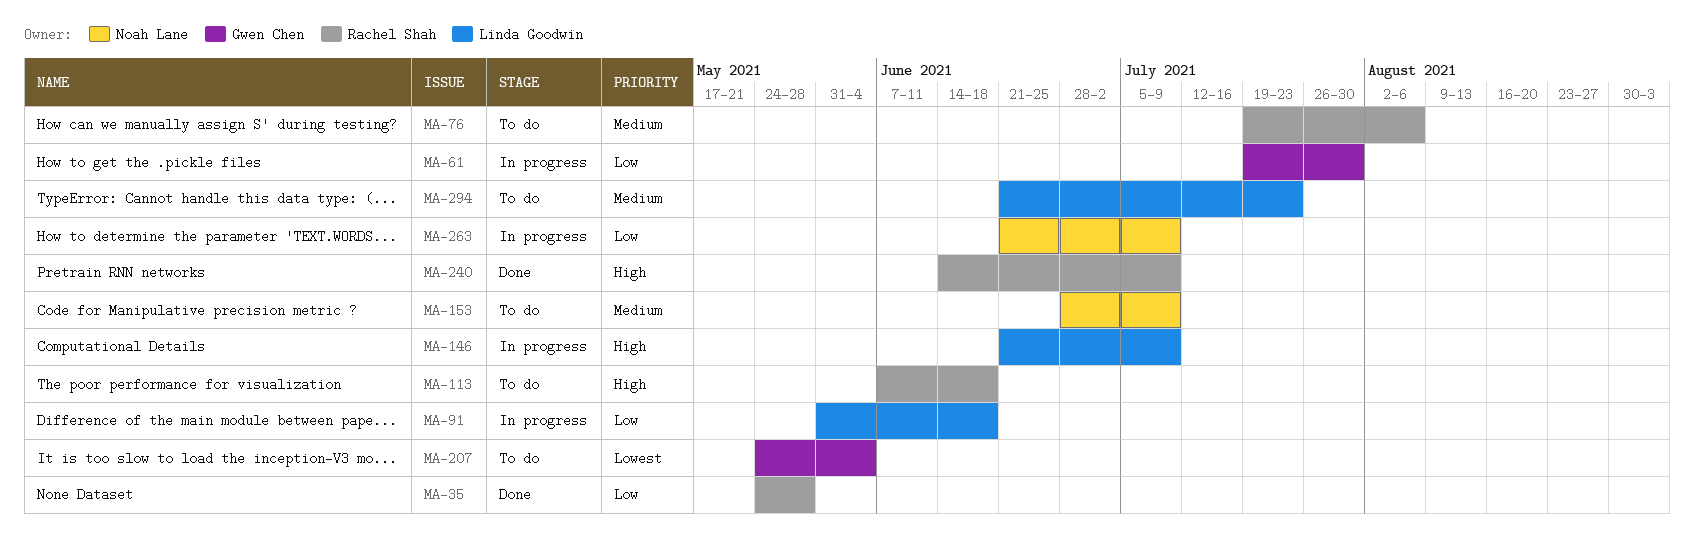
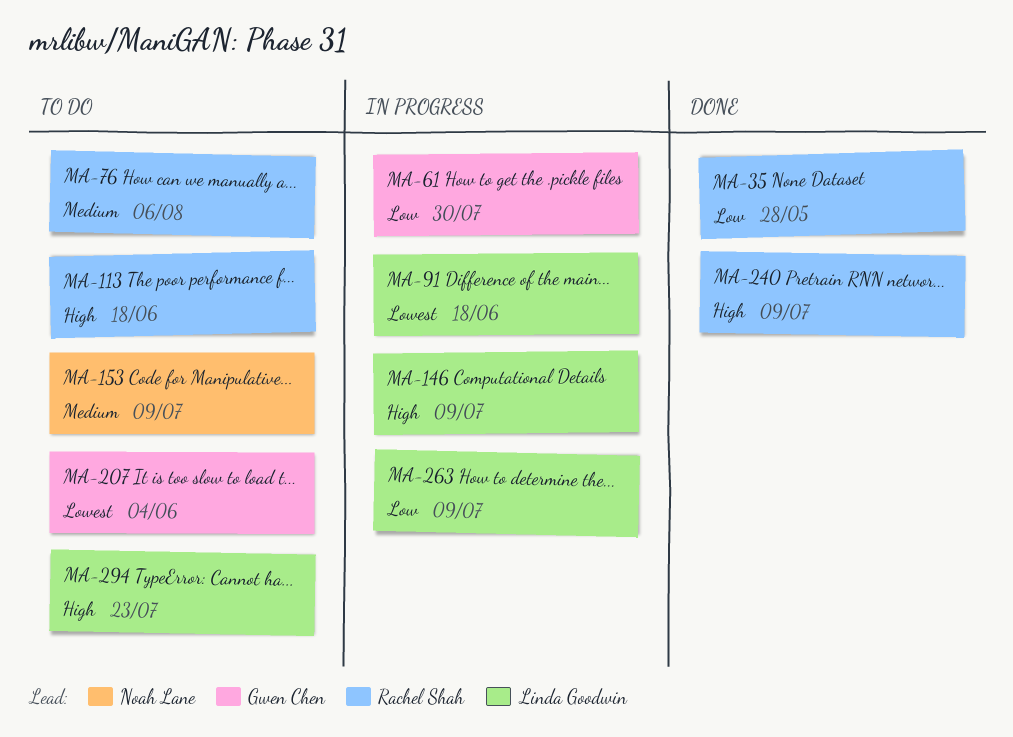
MA-91, priority: Low -> Lowest
MA-263, owner: Noah Lane -> Linda Goodwin
MA-294, priority: Medium -> High

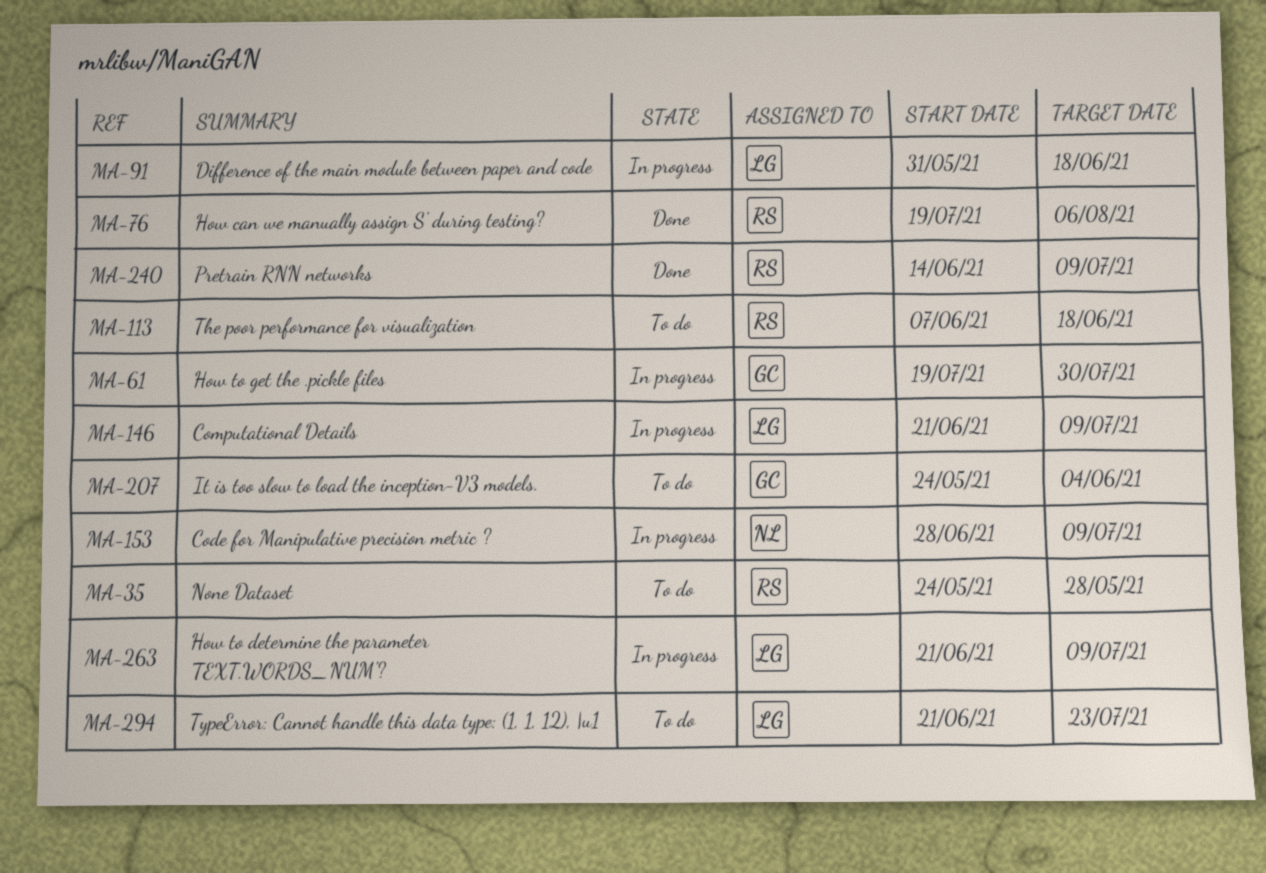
MA-35, status: Done -> To do
MA-76, status: To do -> Done
MA-153, status: To do -> In progress

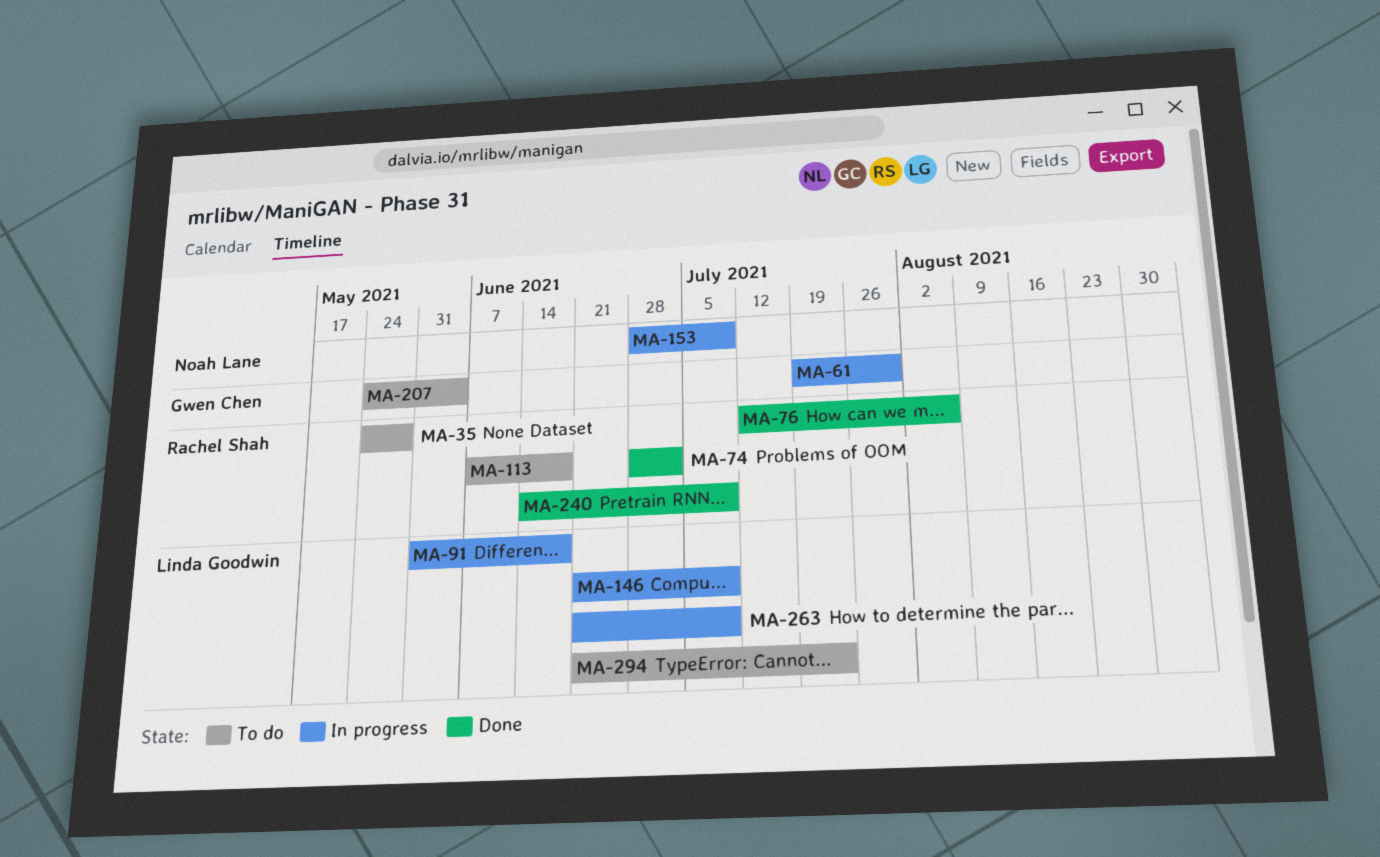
MA-74: none -> present
MA-76, start: Jul 19 -> Jul 12

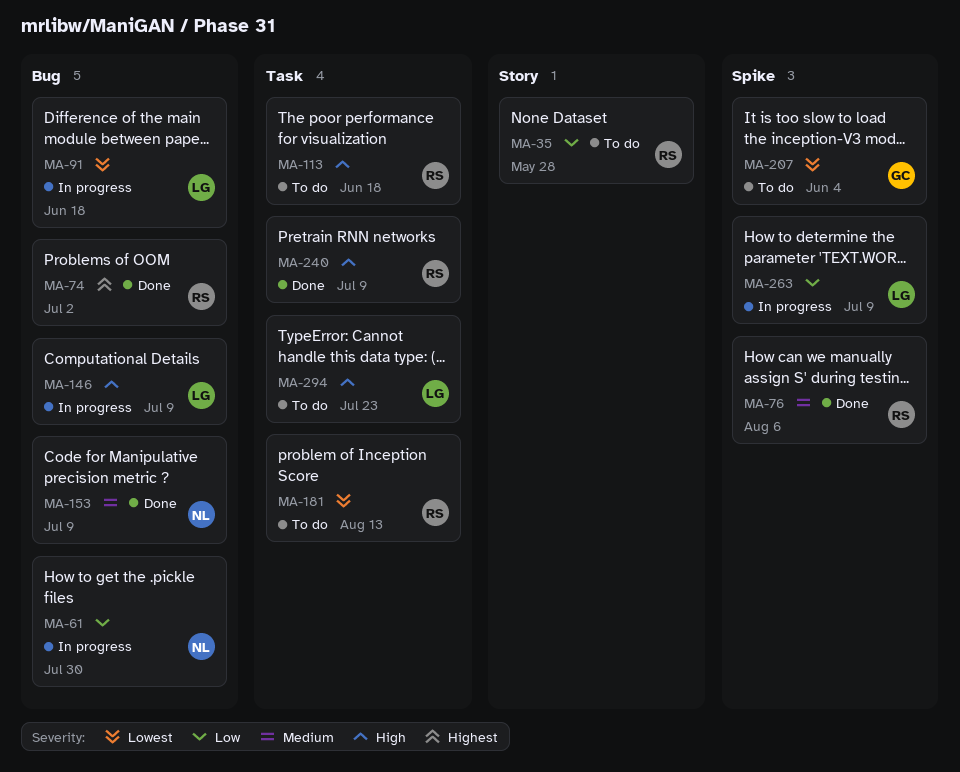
MA-61, owner: Gwen Chen -> Noah Lane
MA-153, status: In progress -> Done
MA-181: none -> present

